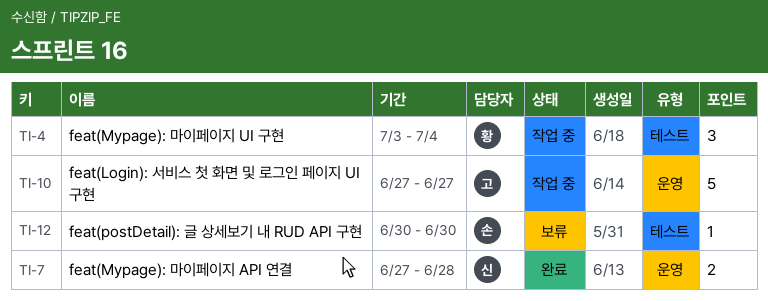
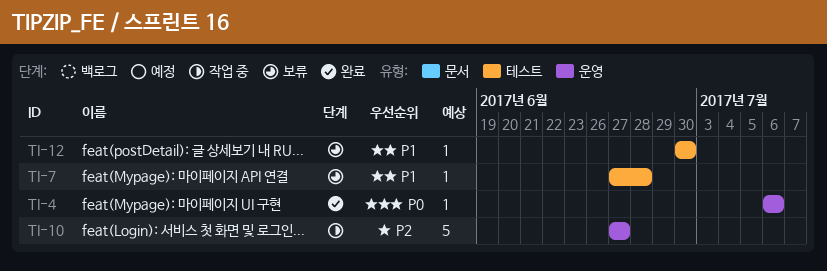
TI-4, status: 작업 중 -> 완료
TI-4, label: 테스트 -> 운영
TI-4, estimate: 3 -> 1
TI-4, start: Jul 3 -> Jul 6
TI-4, due: Jul 4 -> Jul 6
TI-7, status: 완료 -> 보류
TI-7, label: 운영 -> 테스트
TI-7, estimate: 2 -> 1

